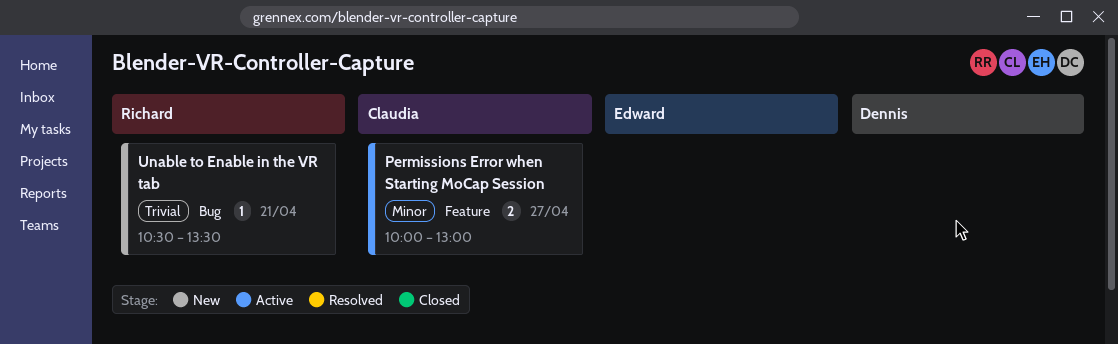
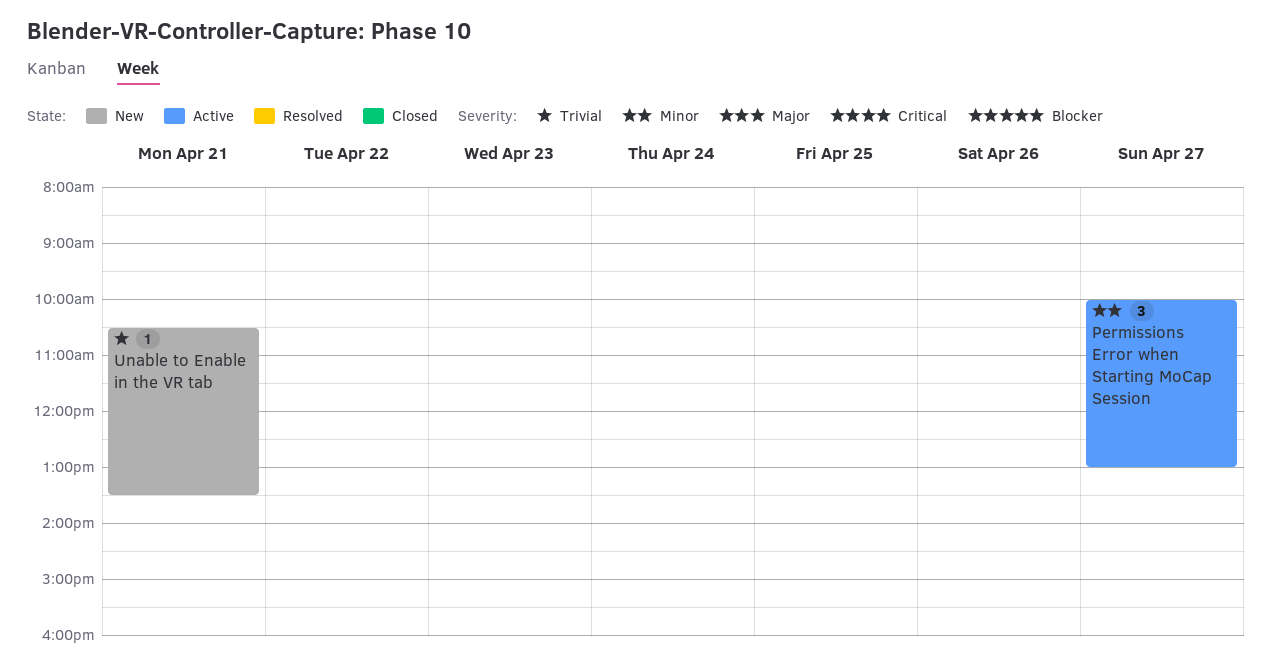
Permissions Error when Starting MoCap Session, estimate: 2 -> 3

